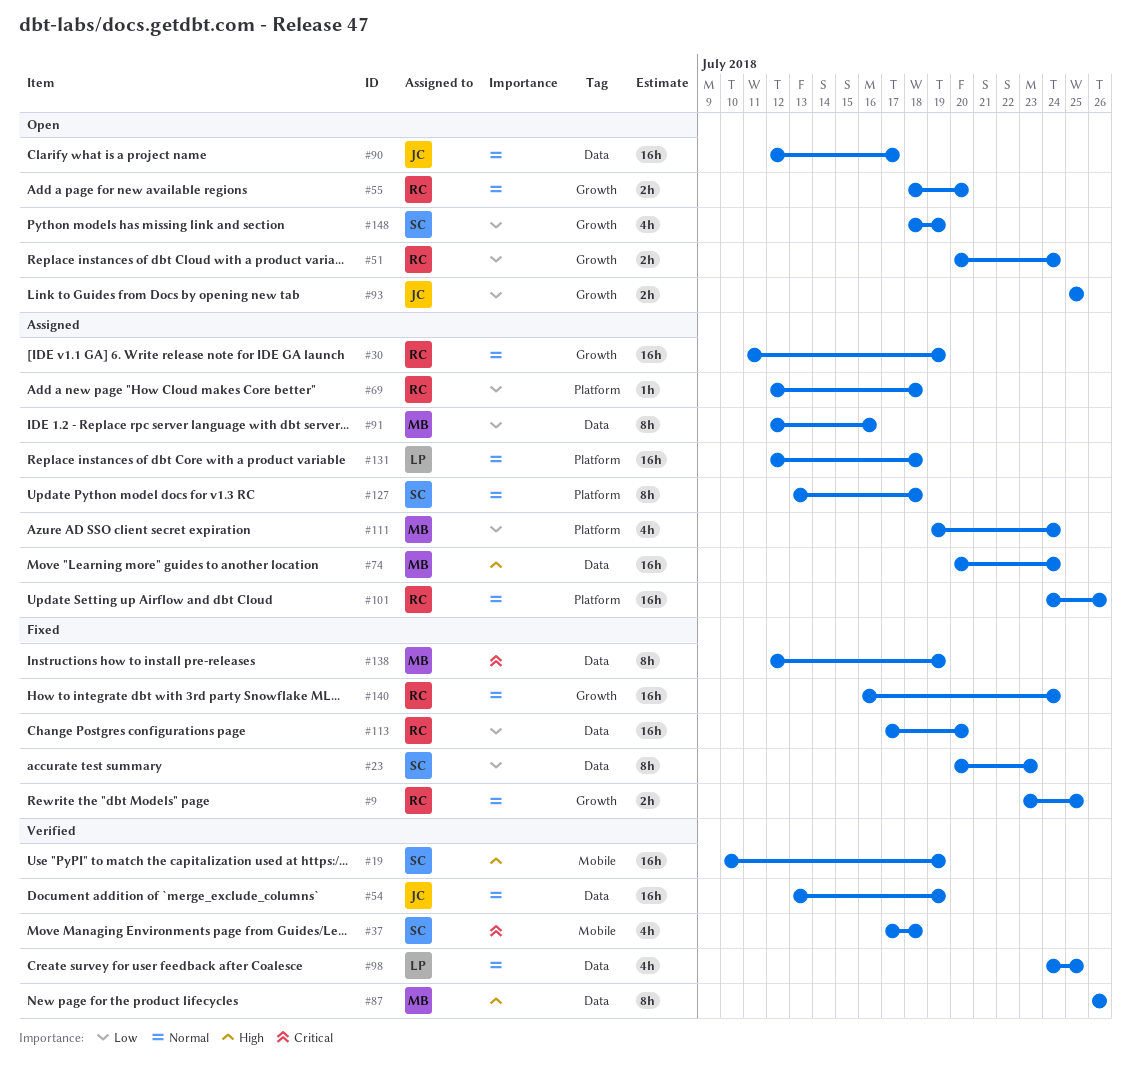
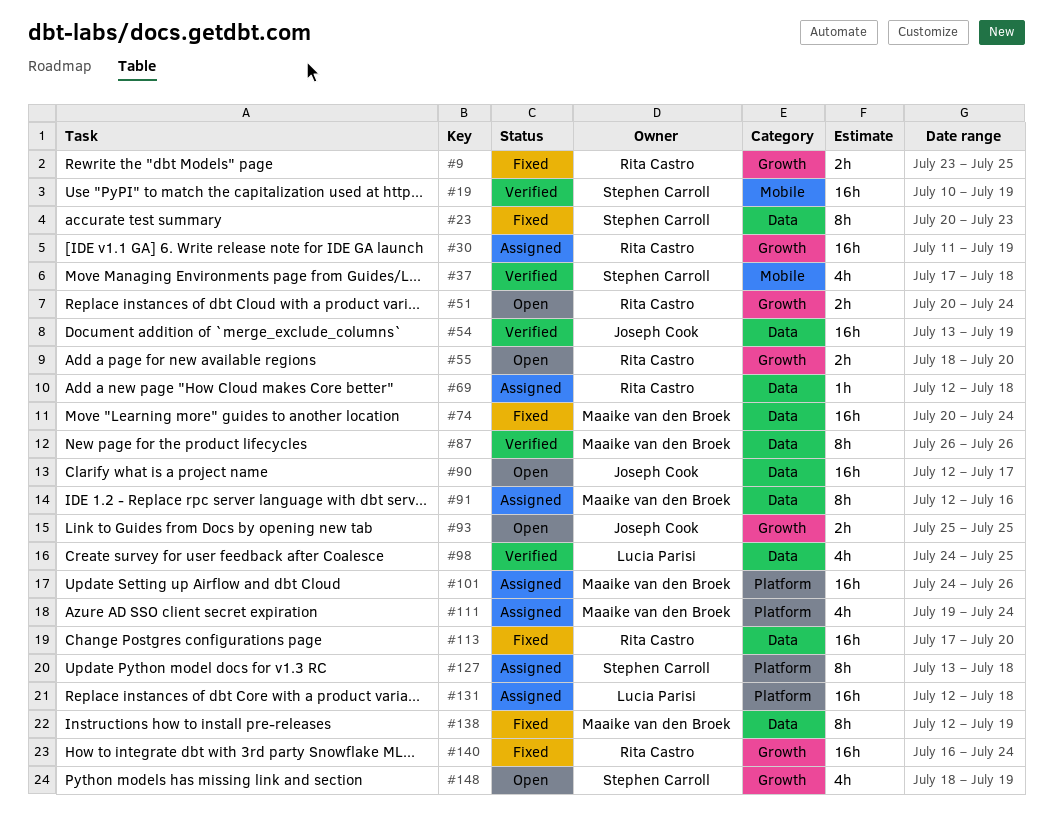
#69, label: Platform -> Data
#74, status: Assigned -> Fixed
#101, owner: Rita Castro -> Maaike van den Broek

